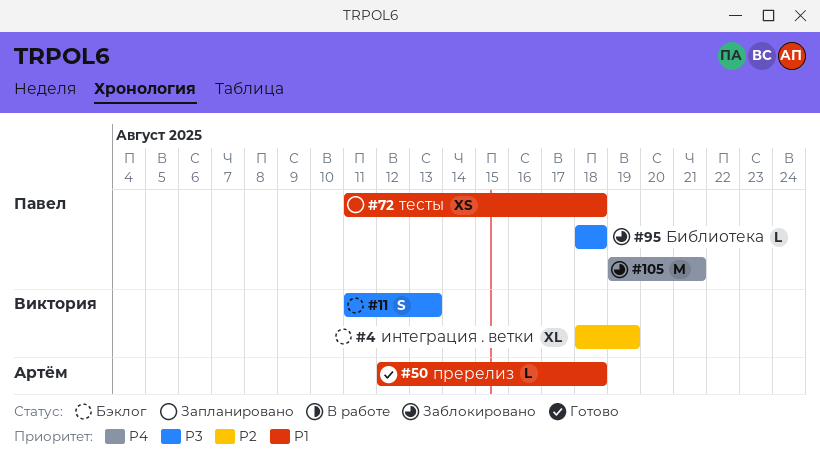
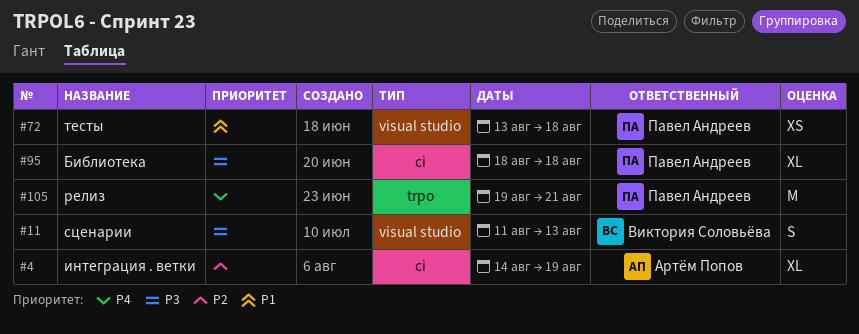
#4, owner: Виктория Соловьёва -> Артём Попов
#4, start: Aug 18 -> Aug 14
#50: present -> none
#72, start: Aug 11 -> Aug 13
#95, estimate: L -> XL

